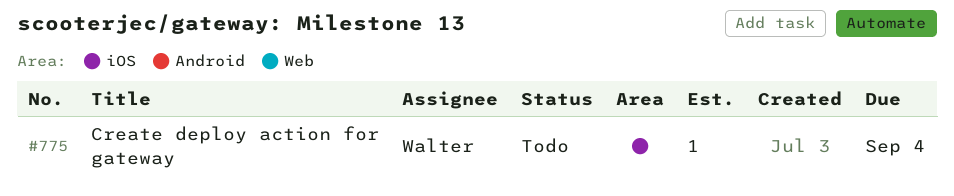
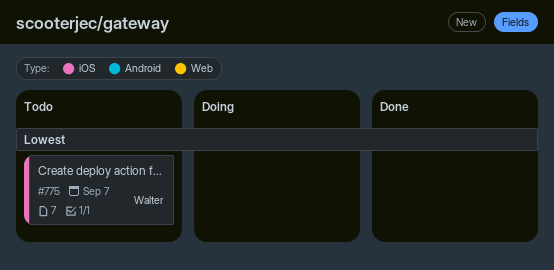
#775, due: Sep 4 -> Sep 7

